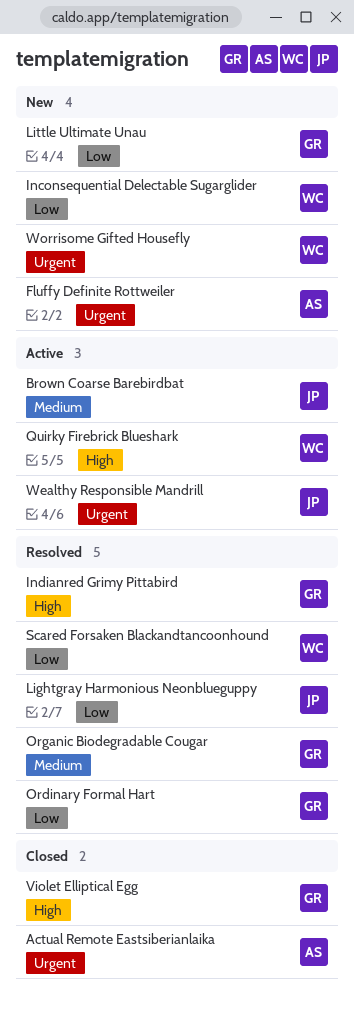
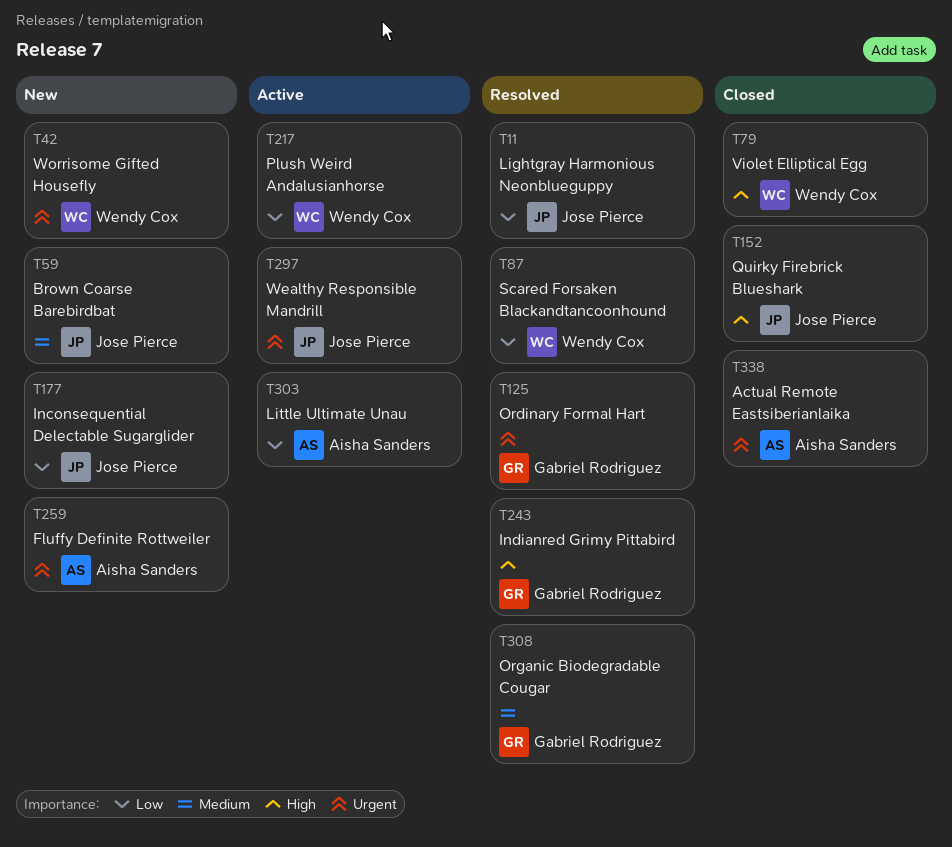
Brown Coarse Barebirdbat, status: Active -> New
Inconsequential Delectable Sugarglider, owner: Wendy Cox -> Jose Pierce
Little Ultimate Unau, status: New -> Active
Little Ultimate Unau, owner: Gabriel Rodriguez -> Aisha Sanders
Ordinary Formal Hart, priority: Low -> Urgent
Plush Weird Andalusianhorse: none -> present
Quirky Firebrick Blueshark, status: Active -> Closed
Quirky Firebrick Blueshark, owner: Wendy Cox -> Jose Pierce
Violet Elliptical Egg, owner: Gabriel Rodriguez -> Wendy Cox

